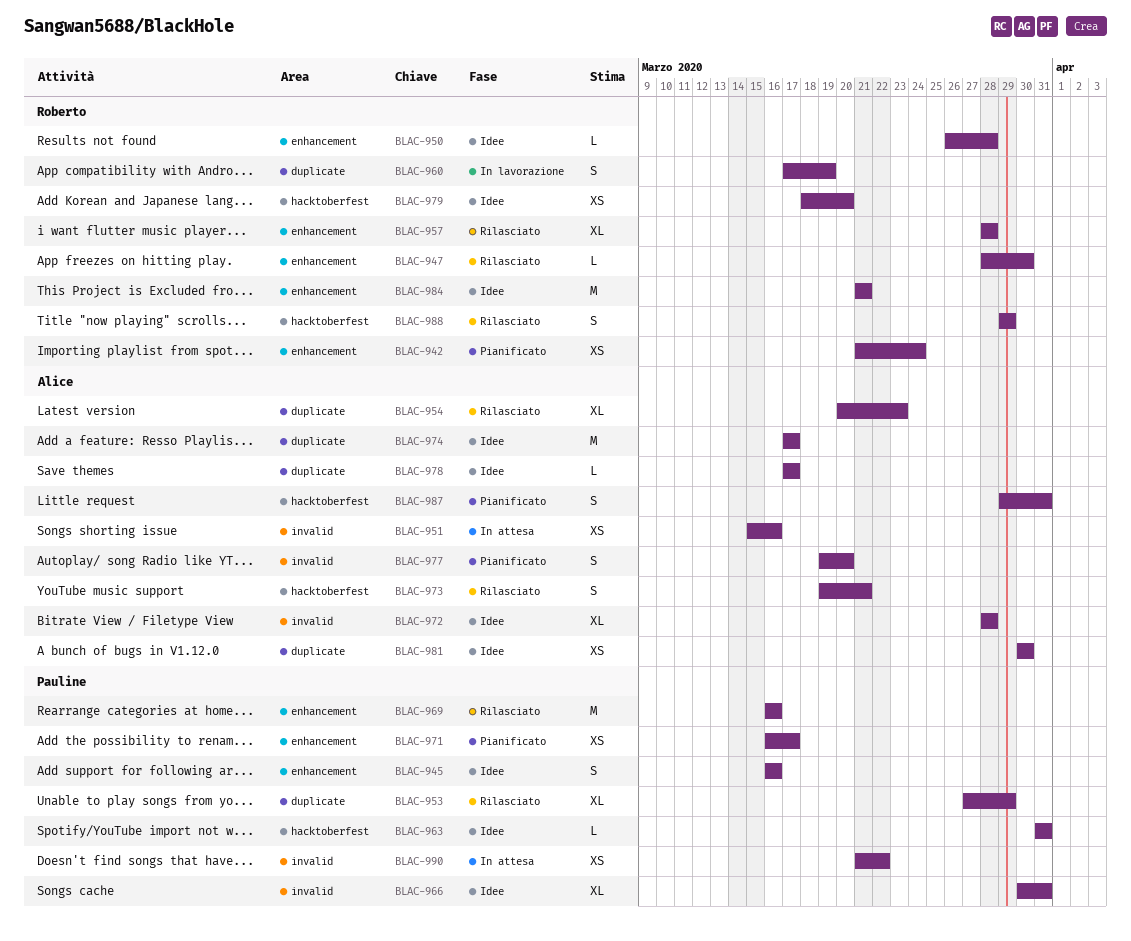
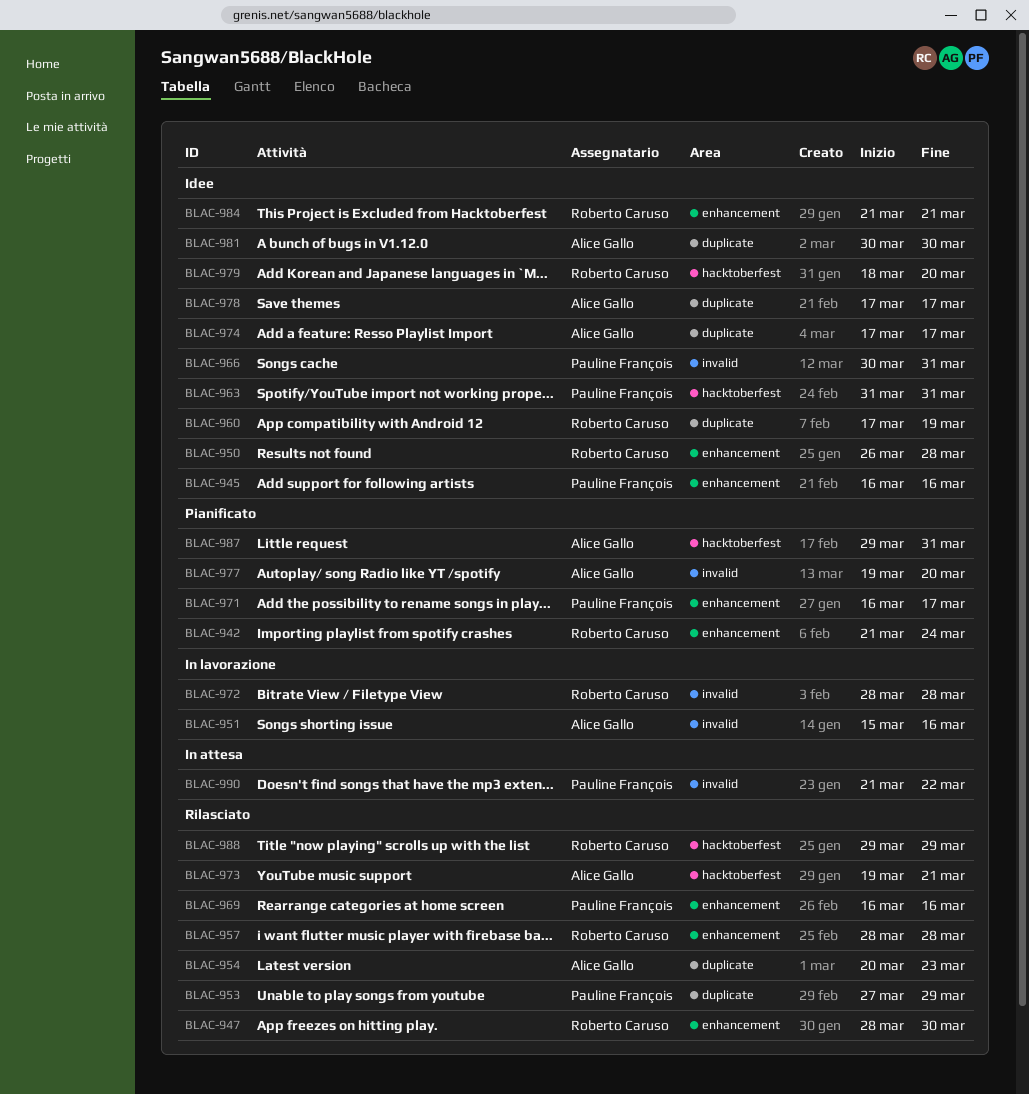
BLAC-951, status: In attesa -> In lavorazione
BLAC-960, status: In lavorazione -> Idee
BLAC-972, status: Idee -> In lavorazione
BLAC-972, owner: Alice Gallo -> Roberto Caruso

